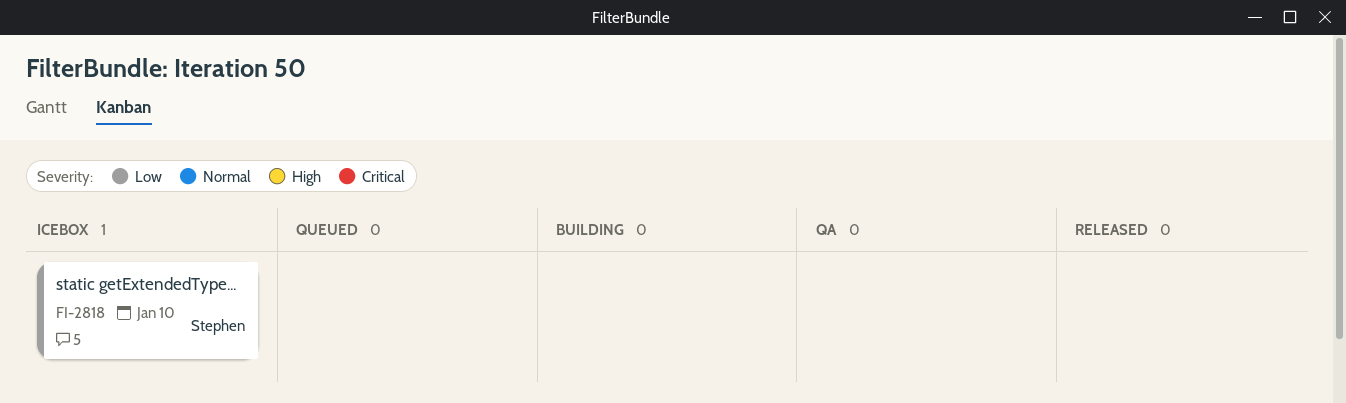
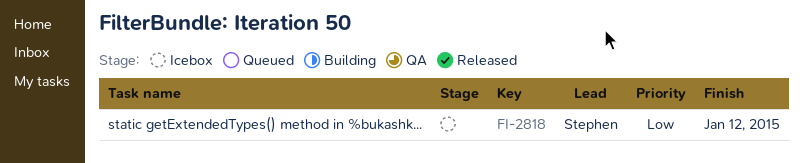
FI-2818, due: Jan 10 -> Jan 12

